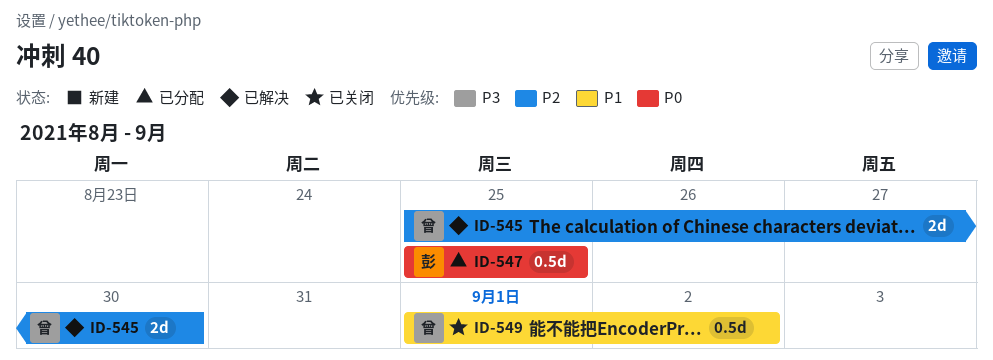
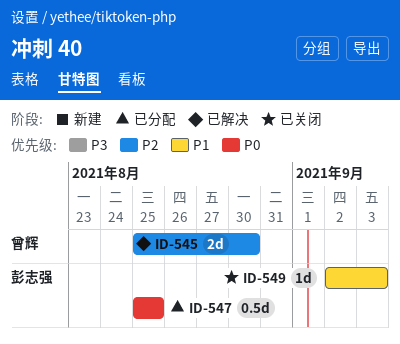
ID-549, owner: 曾辉 -> 彭志强
ID-549, estimate: 0.5d -> 1d
ID-549, start: Sep 1 -> Sep 2
ID-549, due: Sep 2 -> Sep 3

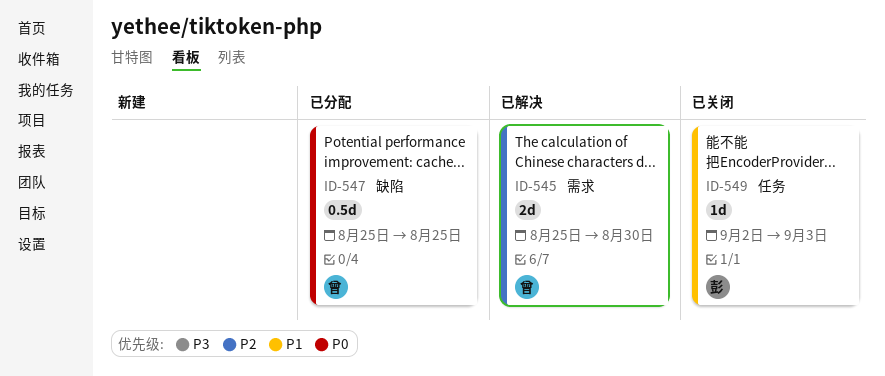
ID-547, owner: 彭志强 -> 曾辉

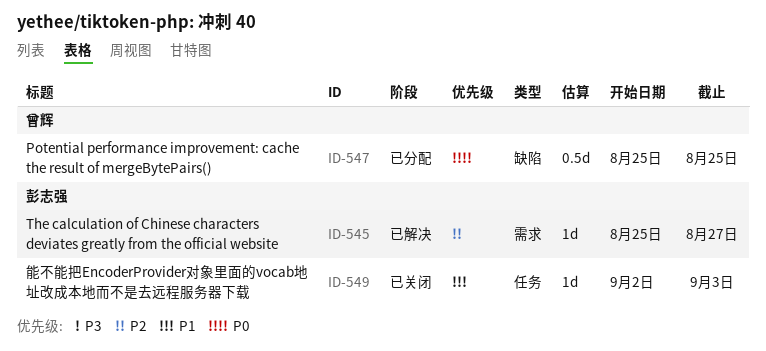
ID-545, owner: 曾辉 -> 彭志强
ID-545, estimate: 2d -> 1d
ID-545, due: Aug 30 -> Aug 27

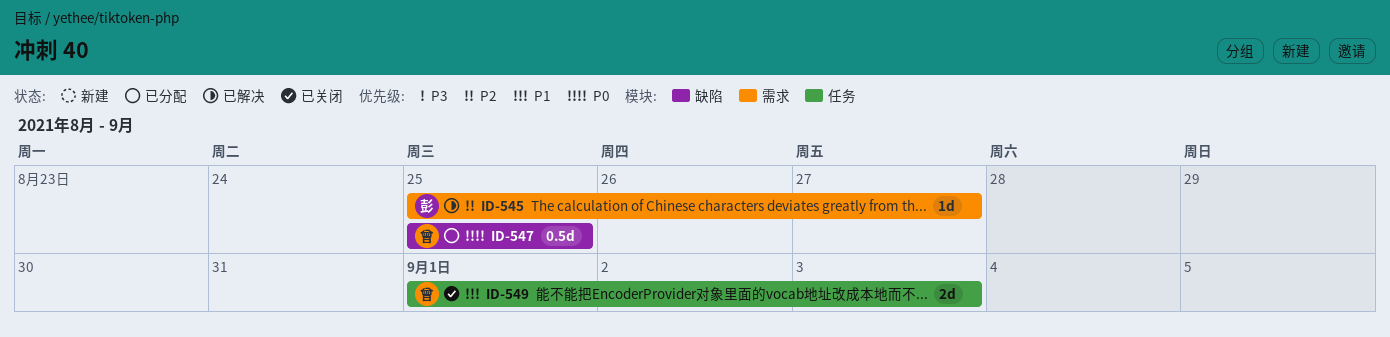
ID-549, owner: 彭志强 -> 曾辉
ID-549, estimate: 1d -> 2d
ID-549, start: Sep 2 -> Sep 1

